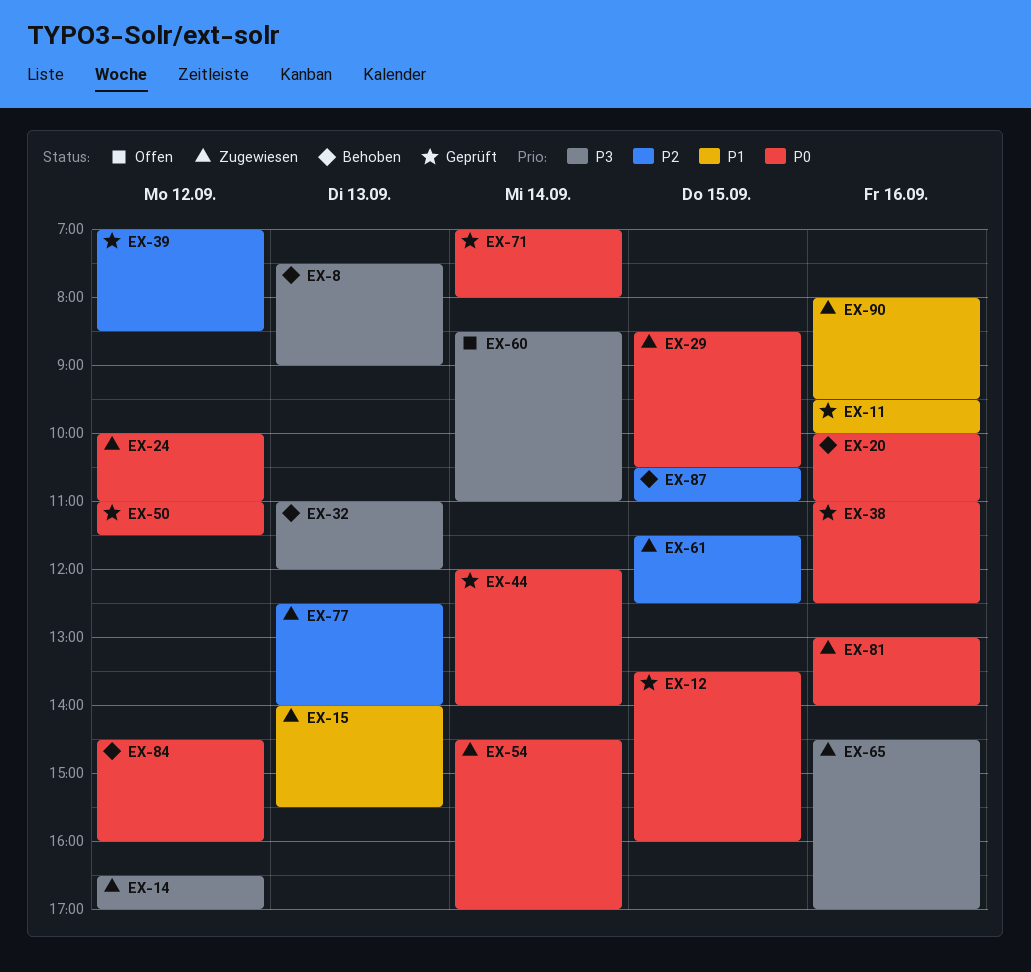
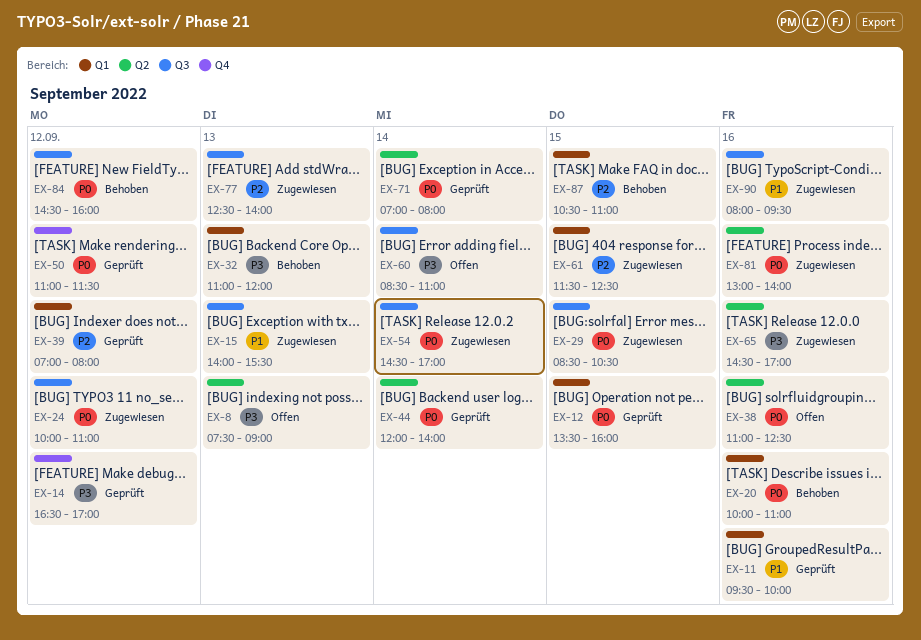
EX-8, status: Behoben -> Offen
EX-14, status: Zugewiesen -> Geprüft
EX-38, status: Geprüft -> Offen
EX-39, ends: 08:30 -> 08:00

